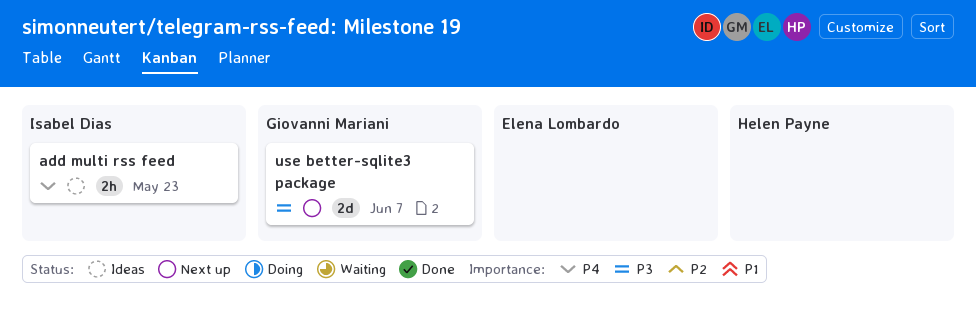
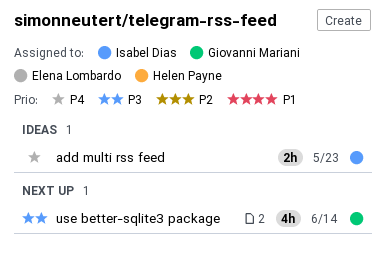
use better-sqlite3 package, estimate: 2d -> 4h
use better-sqlite3 package, due: Jun 7 -> Jun 14

